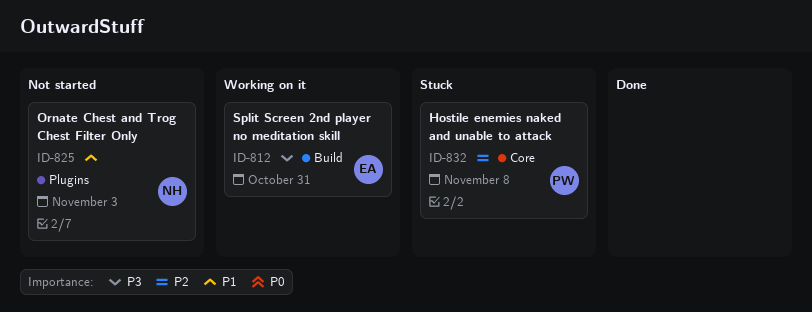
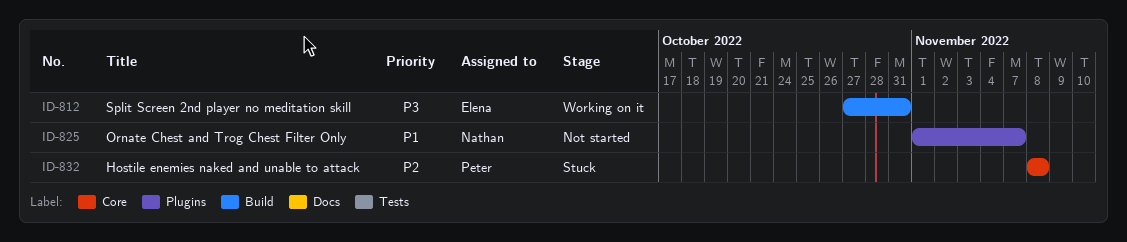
ID-825, due: Nov 3 -> Nov 7

